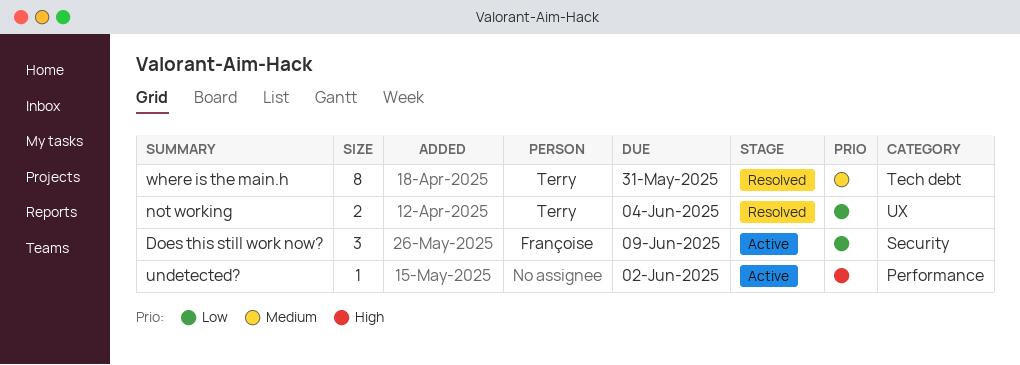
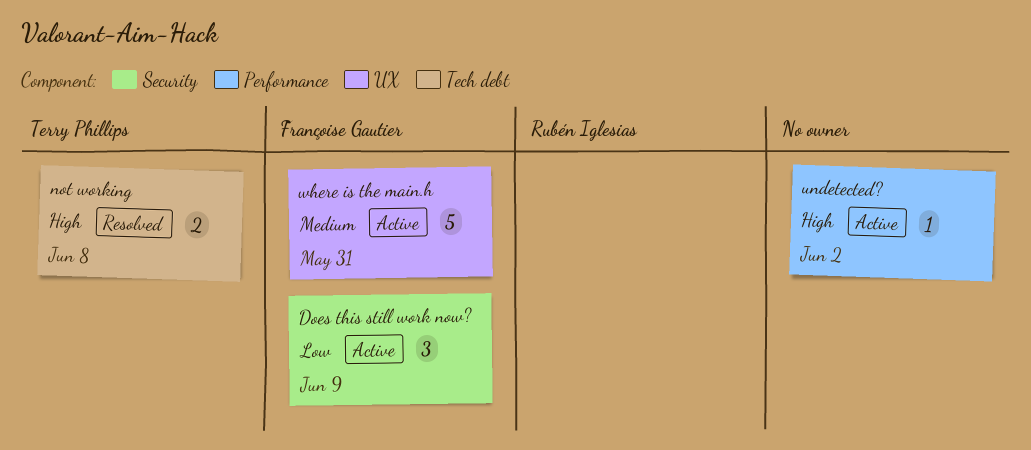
not working, priority: Low -> High
not working, label: UX -> Tech debt
not working, due: Jun 4 -> Jun 8
where is the main.h, status: Resolved -> Active
where is the main.h, owner: Terry Phillips -> Françoise Gautier
where is the main.h, label: Tech debt -> UX
where is the main.h, estimate: 8 -> 5

